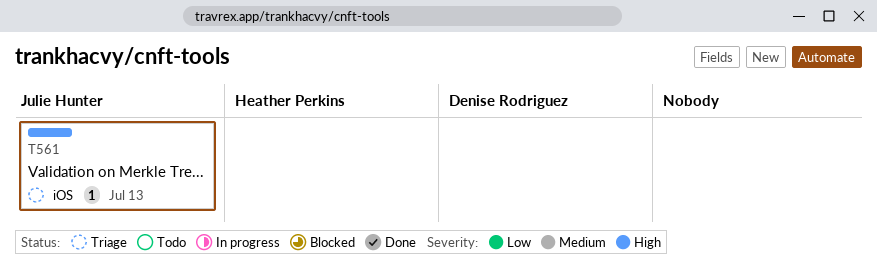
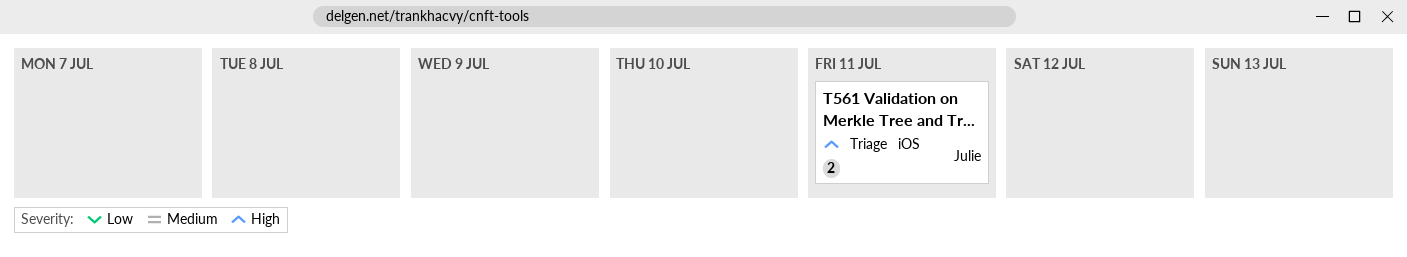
T561, estimate: 1 -> 2
T561, due: Jul 13 -> Jul 11

